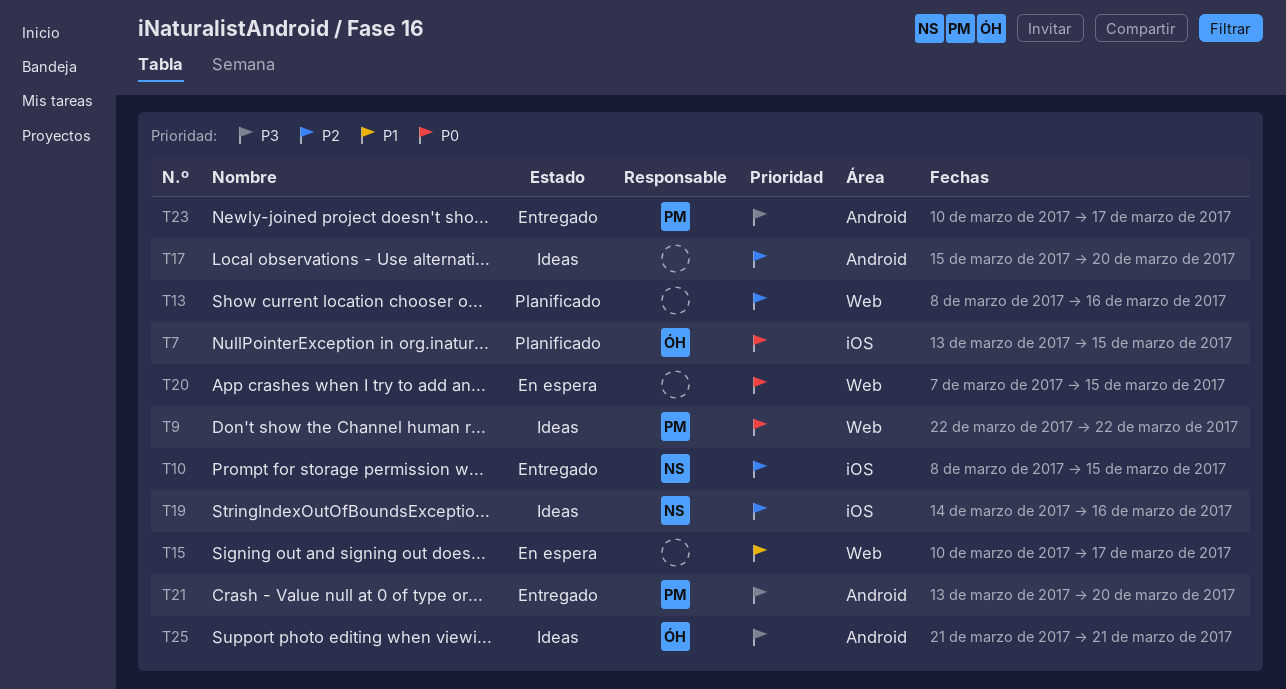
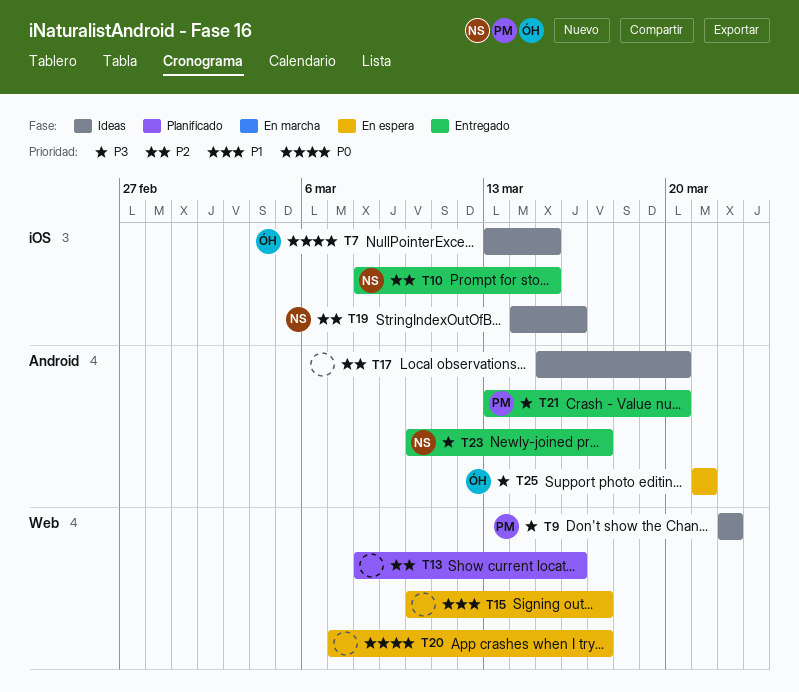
T7, status: Planificado -> Ideas
T9, priority: P0 -> P3
T20, due: Mar 15 -> Mar 17
T23, owner: PM -> NS
T25, status: Ideas -> En espera

